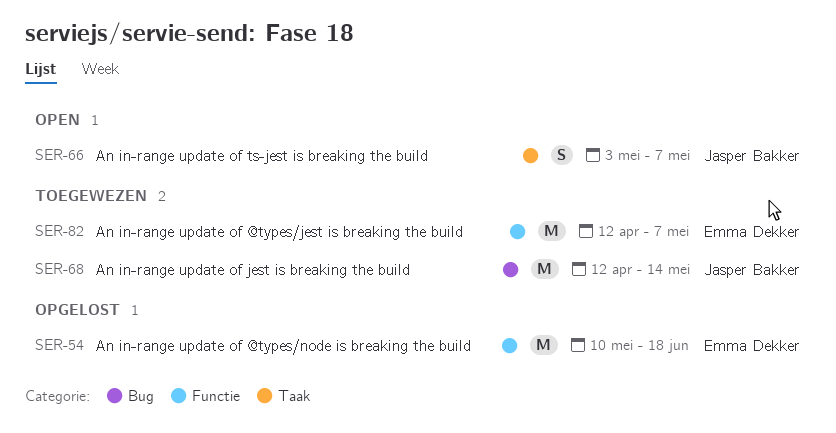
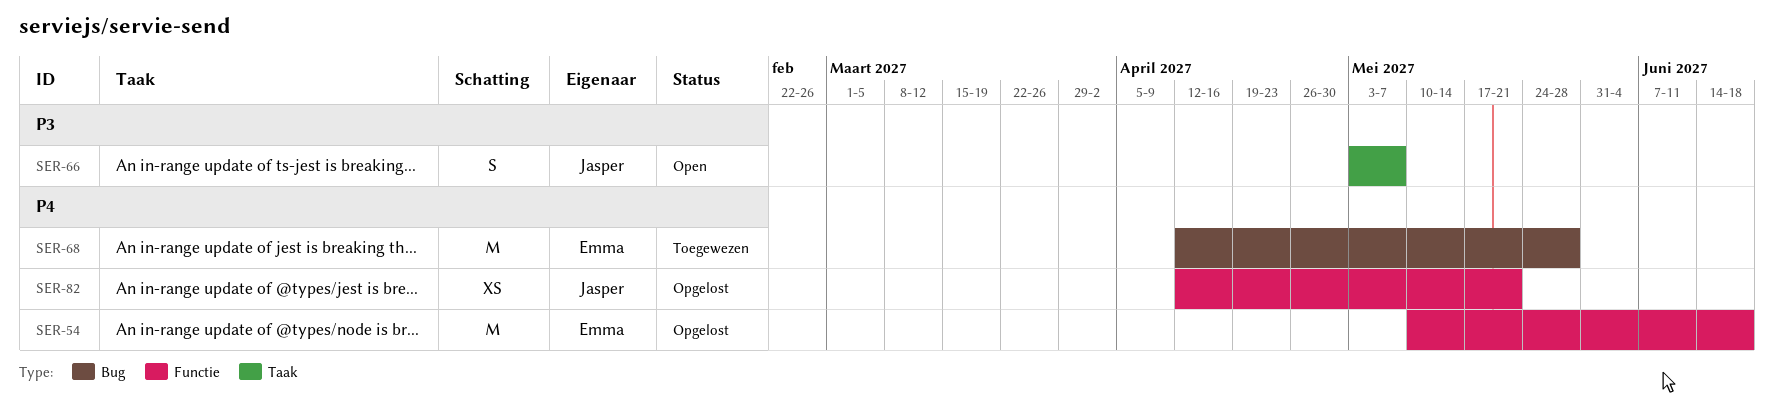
SER-68, owner: Jasper Bakker -> Emma Dekker
SER-68, due: May 14 -> May 28
SER-82, status: Toegewezen -> Opgelost
SER-82, owner: Emma Dekker -> Jasper Bakker
SER-82, estimate: M -> XS
SER-82, due: May 7 -> May 21

